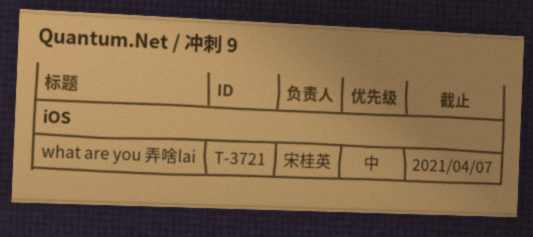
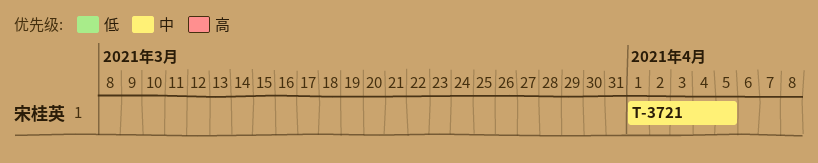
T-3721, due: Apr 7 -> Apr 5

